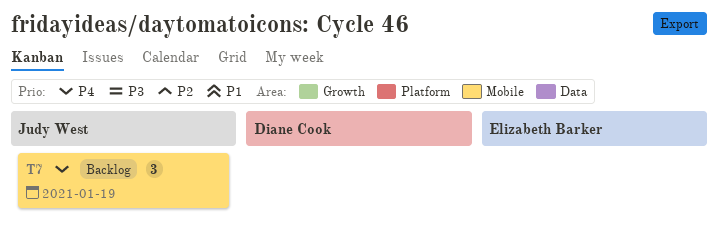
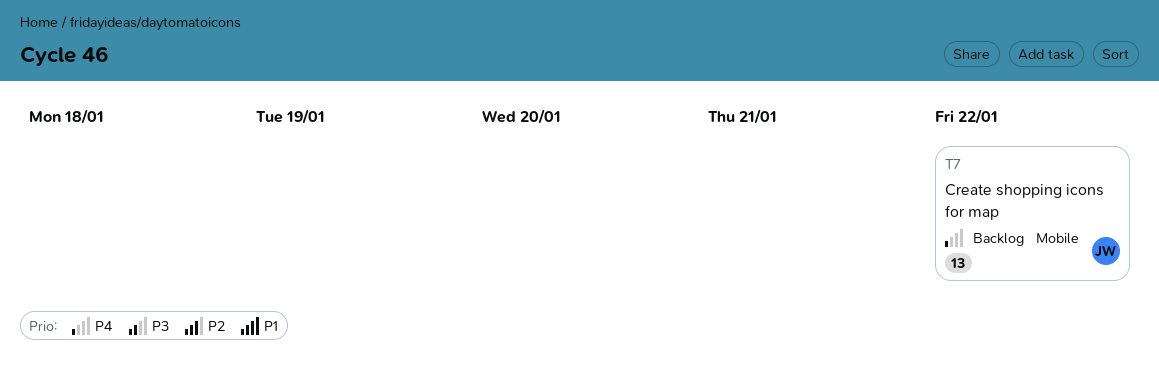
T7, estimate: 3 -> 13
T7, due: Jan 19 -> Jan 22

